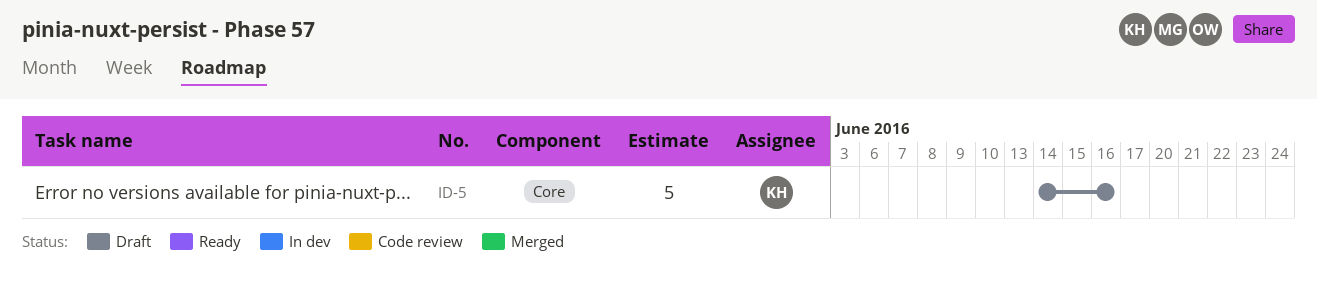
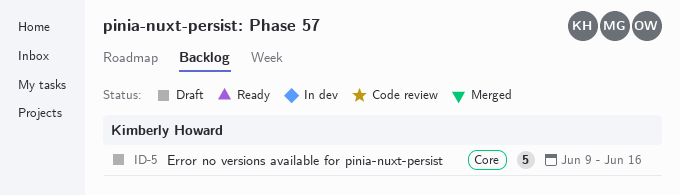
ID-5, start: Jun 14 -> Jun 9

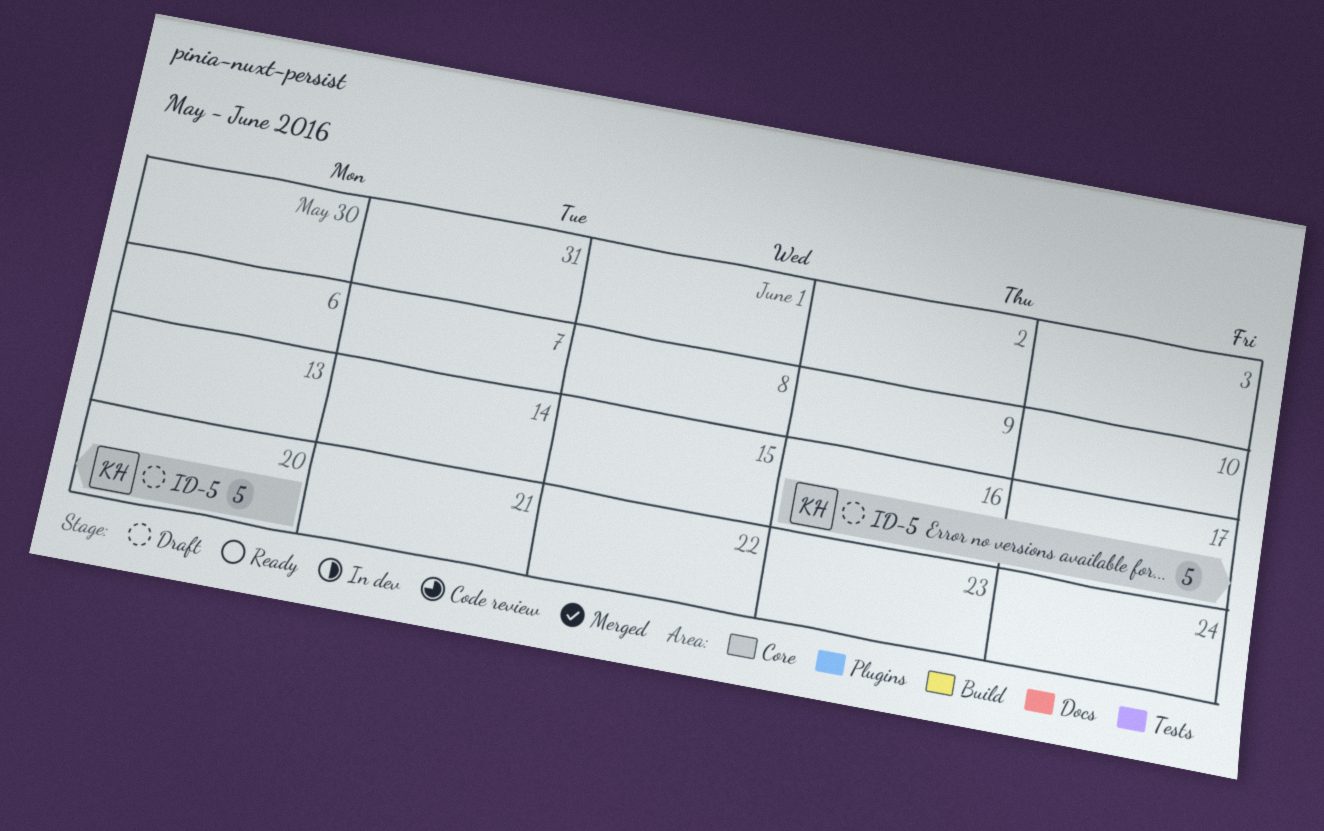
ID-5, start: Jun 9 -> Jun 16
ID-5, due: Jun 16 -> Jun 20

